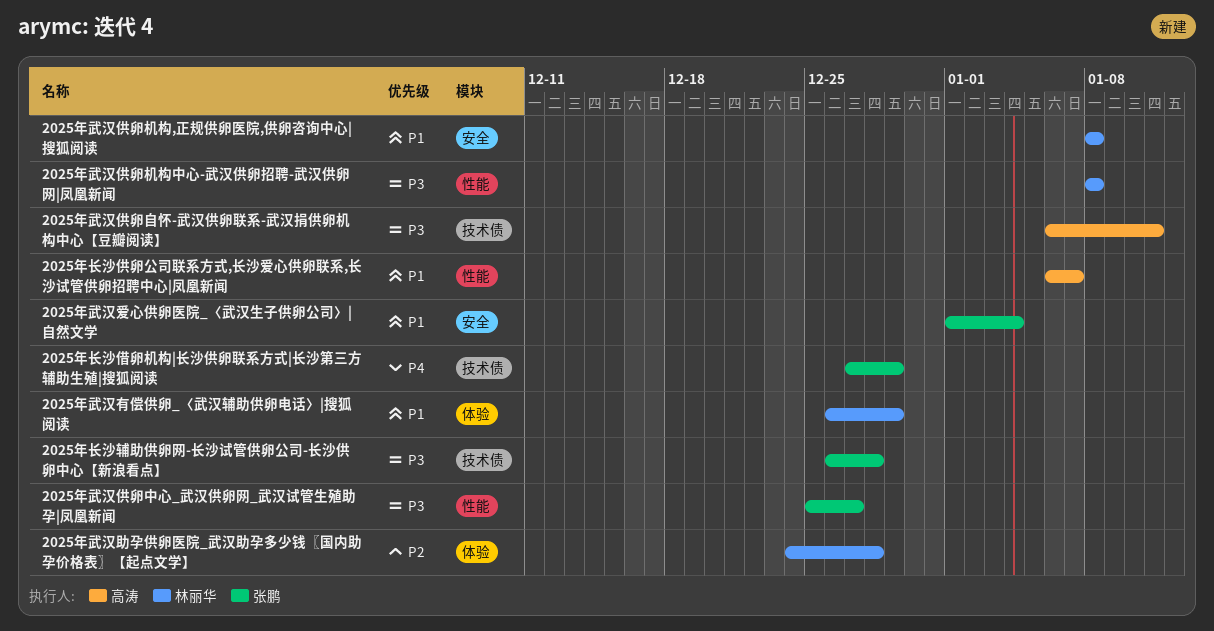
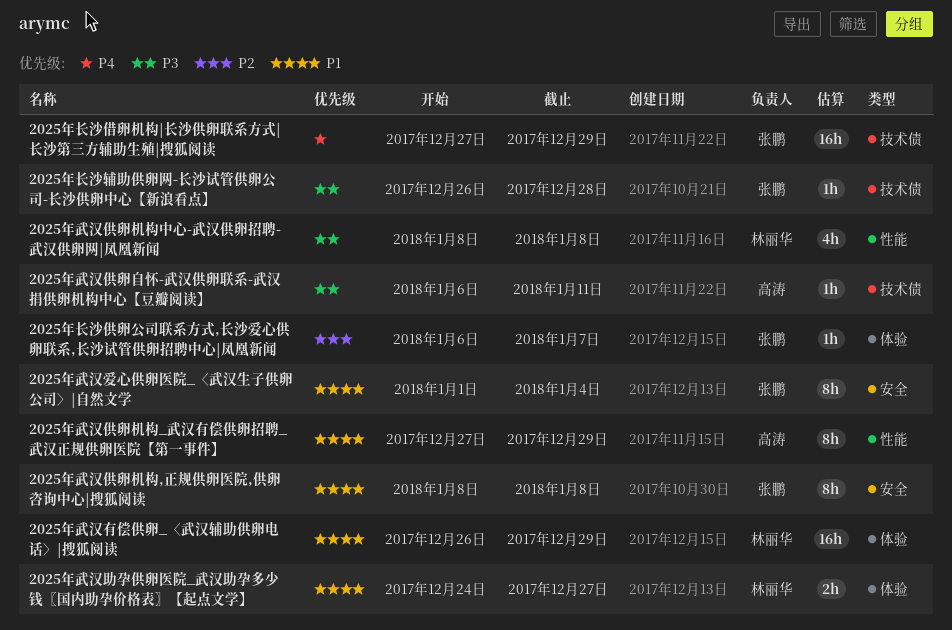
2025年武汉供卵中心_武汉供卵网_武汉试管生殖助孕|凤凰新闻: present -> none
2025年武汉供卵机构,正规供卵医院,供卵咨询中心|搜狐阅读, owner: 林丽华 -> 张鹏
2025年武汉供卵机构_武汉有偿供卵招聘_武汉正规供卵医院【第一事件】: none -> present
2025年武汉助孕供卵医院_武汉助孕多少钱〖国内助孕价格表〗【起点文学】, priority: P2 -> P1
2025年武汉助孕供卵医院_武汉助孕多少钱〖国内助孕价格表〗【起点文学】, due: Dec 28 -> Dec 27
2025年长沙供卵公司联系方式,长沙爱心供卵联系,长沙试管供卵招聘中心|凤凰新闻, owner: 高涛 -> 张鹏
2025年长沙供卵公司联系方式,长沙爱心供卵联系,长沙试管供卵招聘中心|凤凰新闻, priority: P1 -> P2
2025年长沙供卵公司联系方式,长沙爱心供卵联系,长沙试管供卵招聘中心|凤凰新闻, label: 性能 -> 体验

